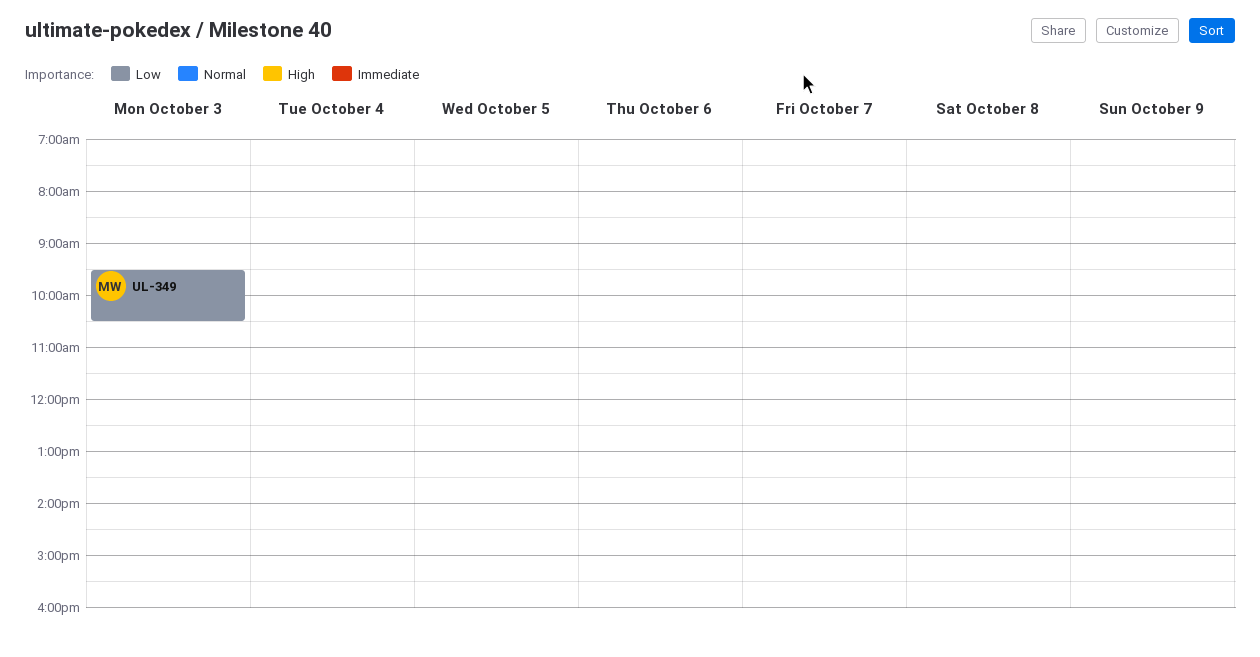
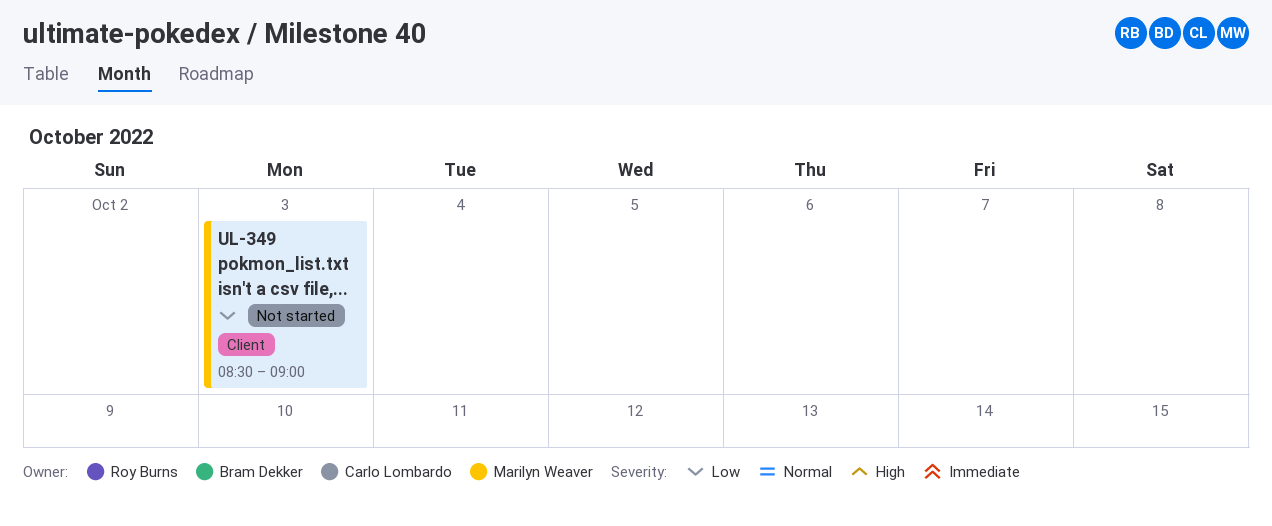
UL-349, begins: 09:30 -> 08:30
UL-349, ends: 10:30 -> 09:00

